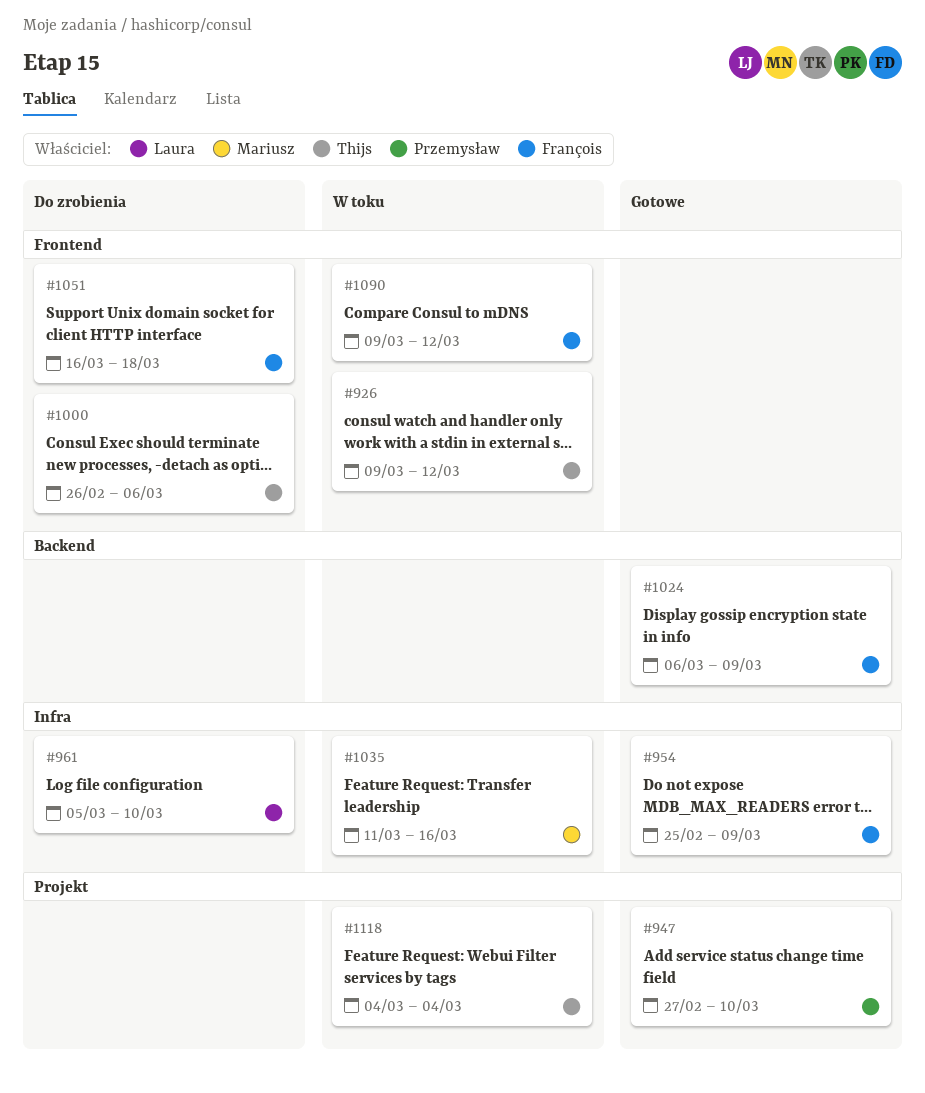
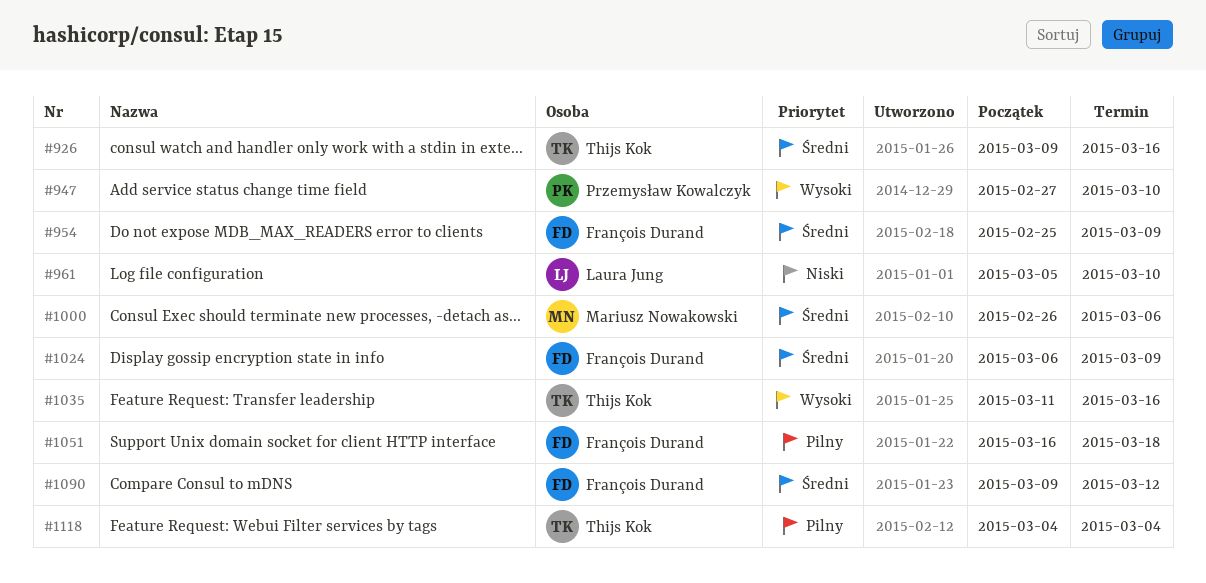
#926, due: Mar 12 -> Mar 16
#1000, owner: Thijs Kok -> Mariusz Nowakowski
#1035, owner: Mariusz Nowakowski -> Thijs Kok

